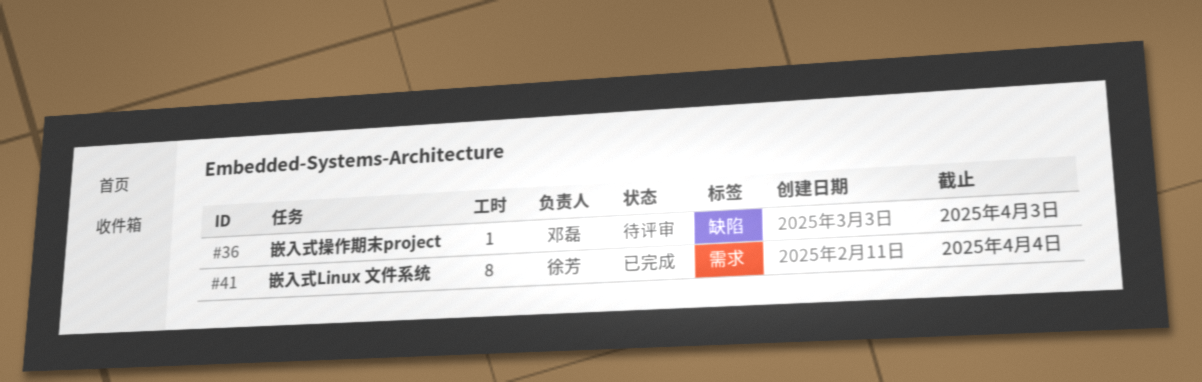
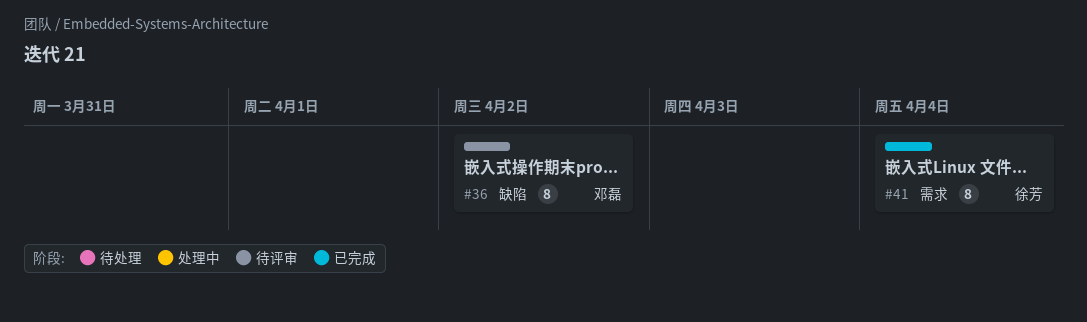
#36, estimate: 1 -> 8
#36, due: Apr 3 -> Apr 2

